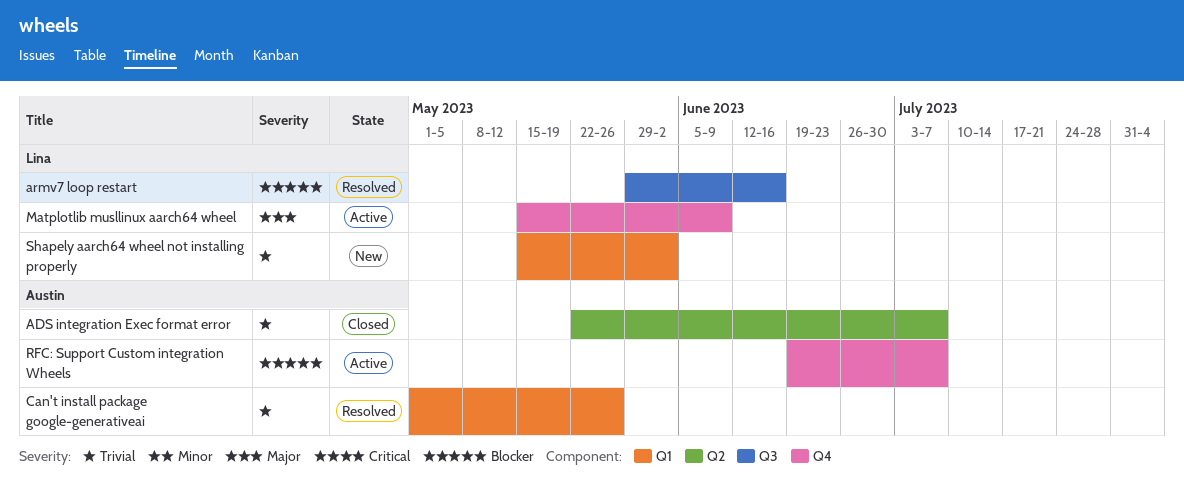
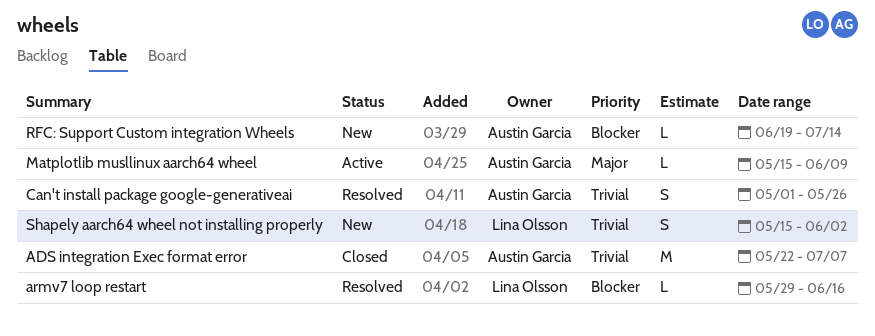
Matplotlib musllinux aarch64 wheel, owner: Lina Olsson -> Austin Garcia
RFC: Support Custom integration Wheels, status: Active -> New
RFC: Support Custom integration Wheels, due: Jul 7 -> Jul 14

